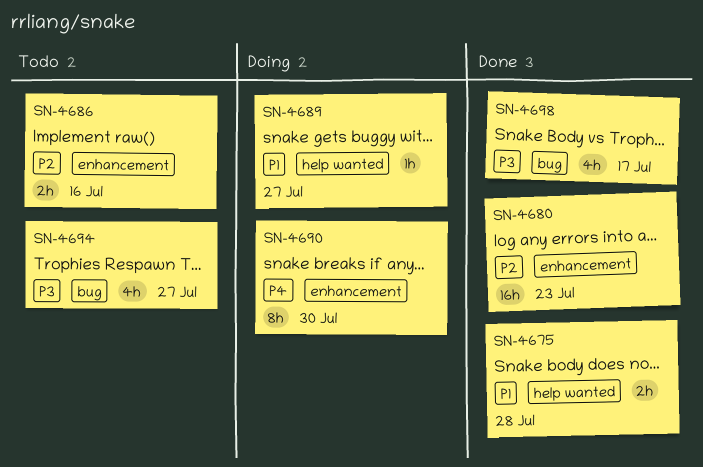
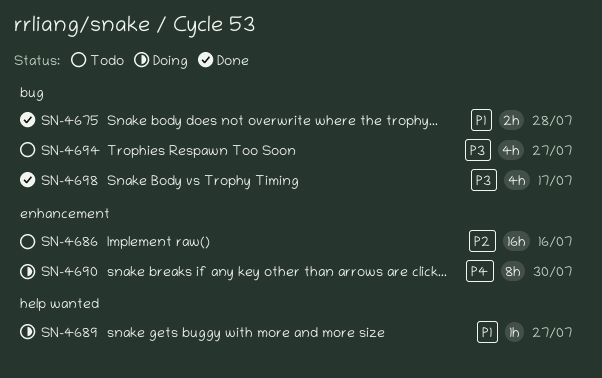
SN-4675, label: help wanted -> bug
SN-4680: present -> none
SN-4686, estimate: 2h -> 16h

